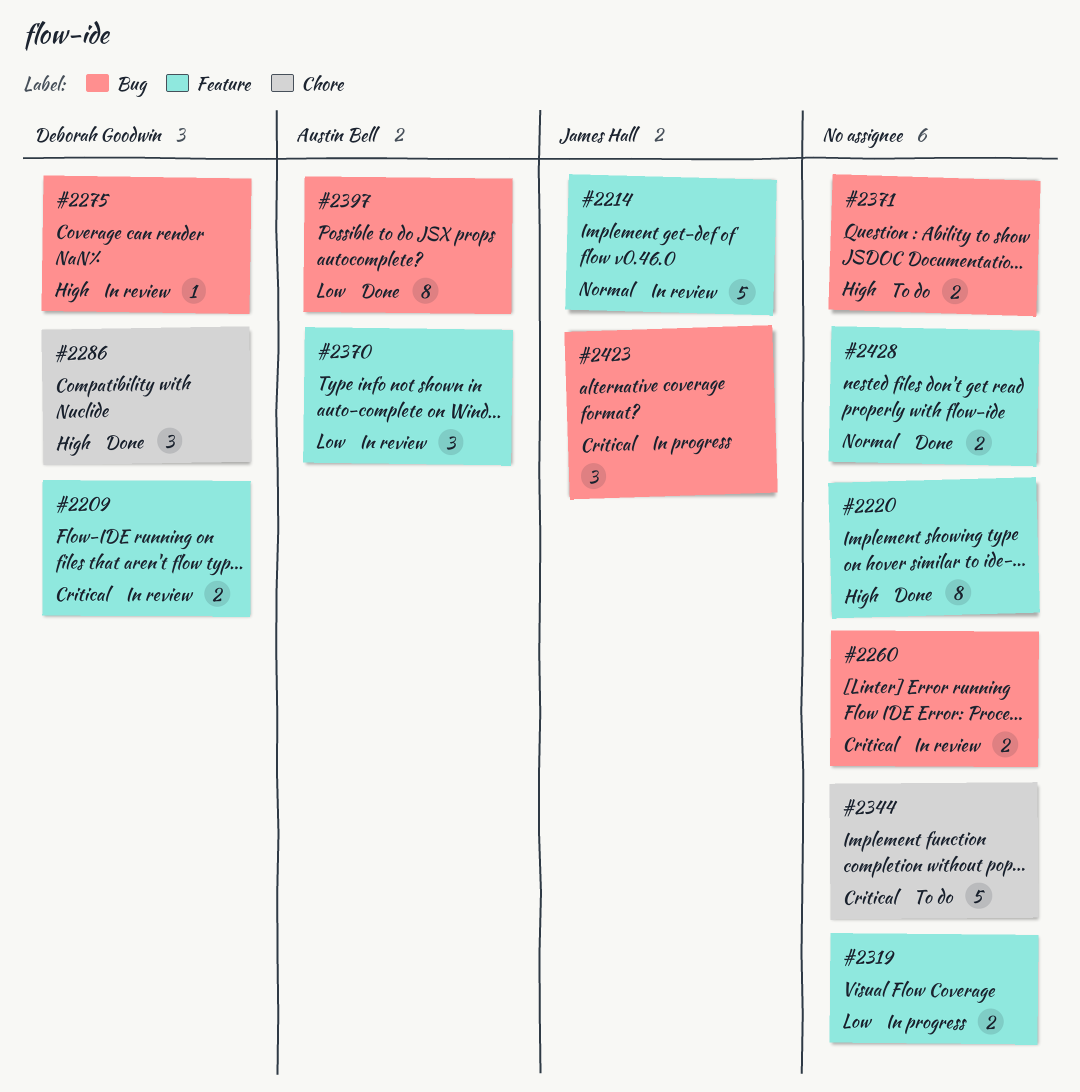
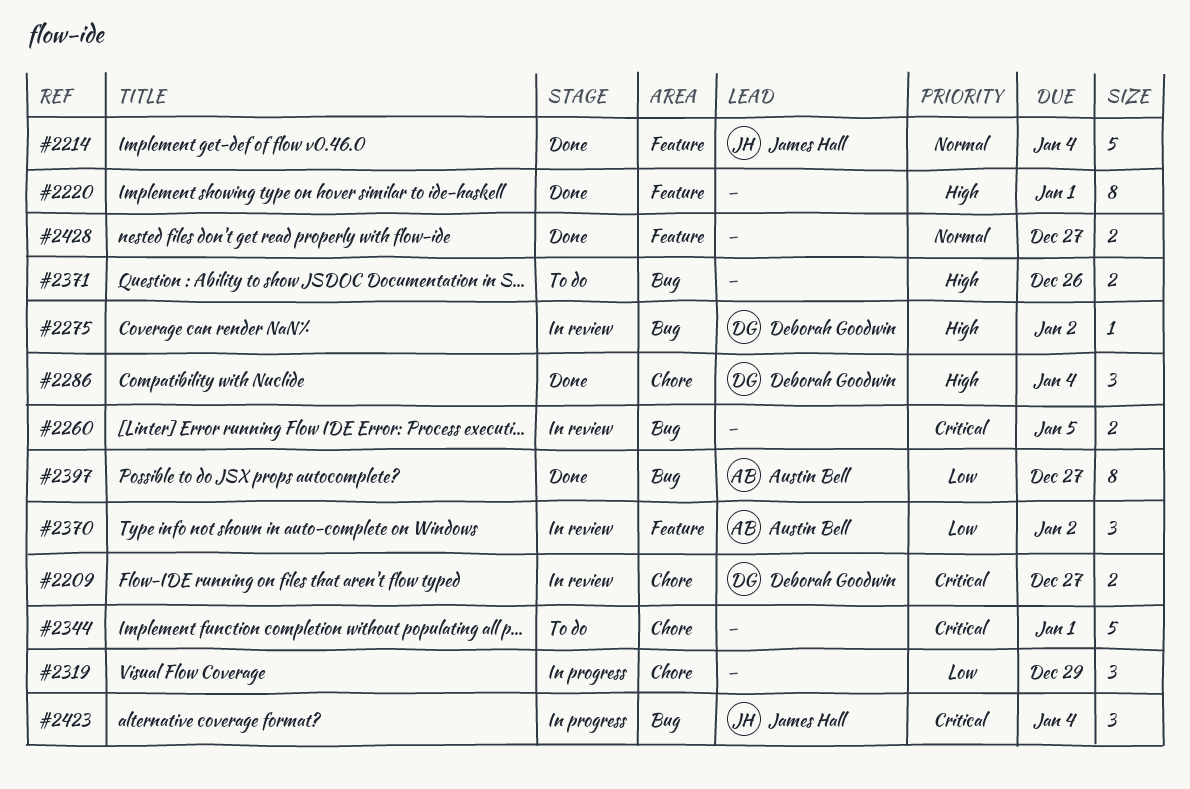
#2209, label: Feature -> Chore
#2214, status: In review -> Done
#2319, label: Feature -> Chore
#2319, estimate: 2 -> 3

